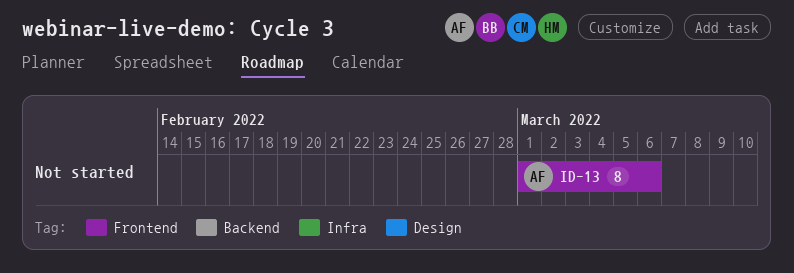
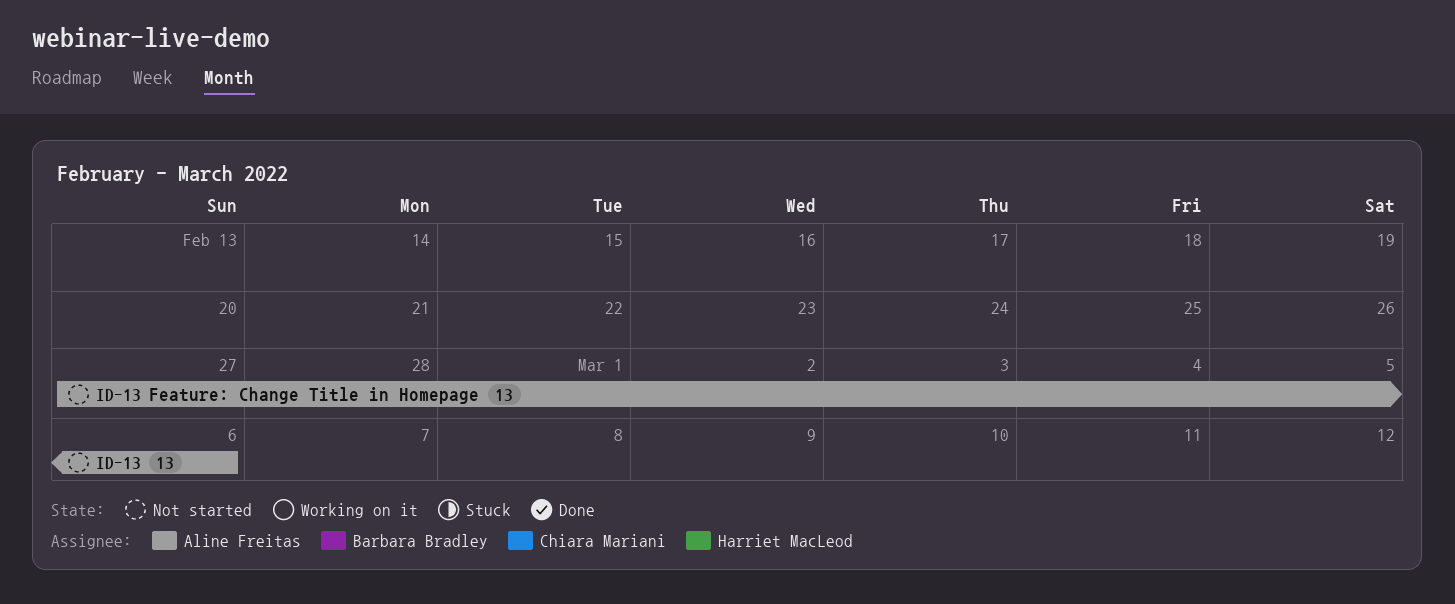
ID-13, estimate: 8 -> 13
ID-13, start: Mar 1 -> Feb 27

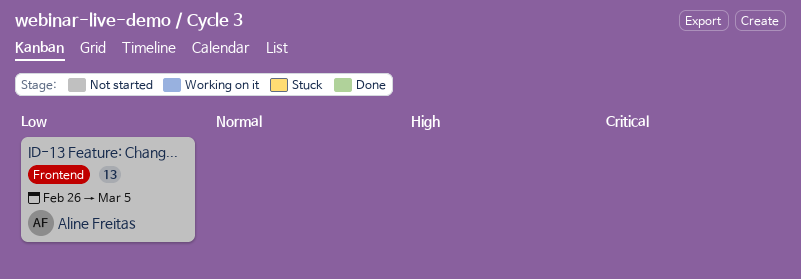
ID-13, start: Feb 27 -> Feb 26
ID-13, due: Mar 6 -> Mar 5

